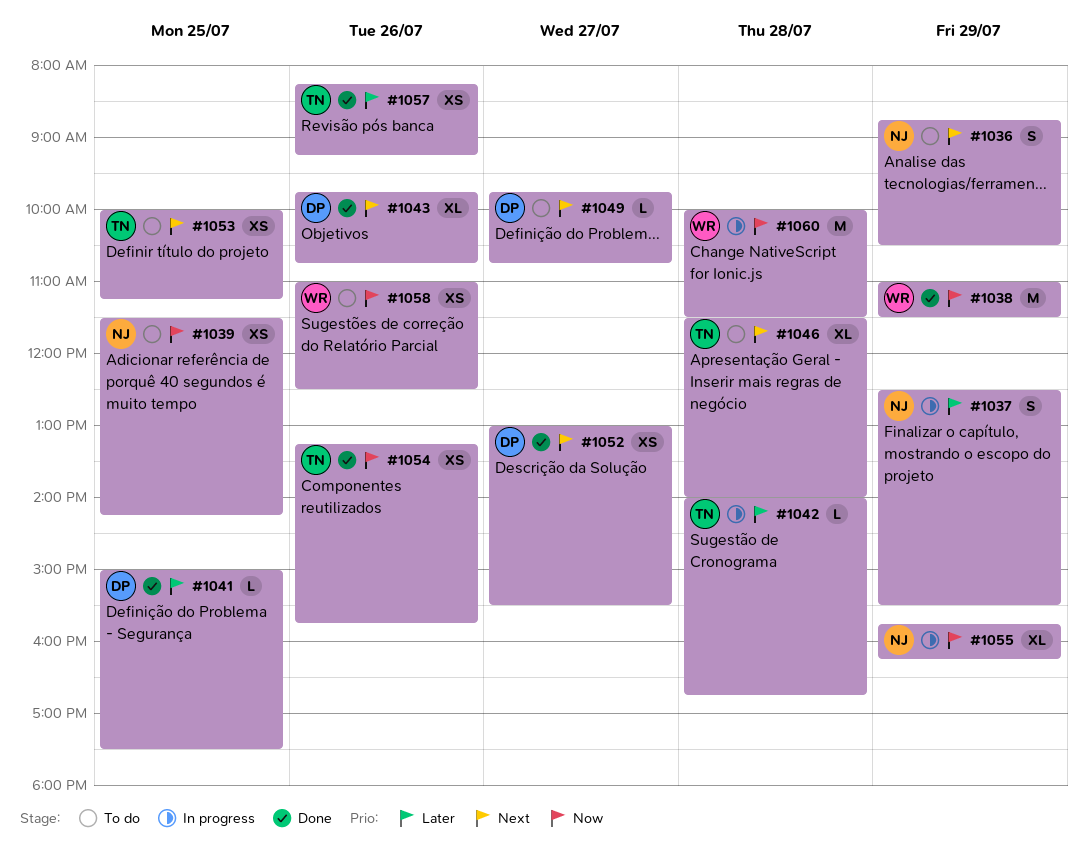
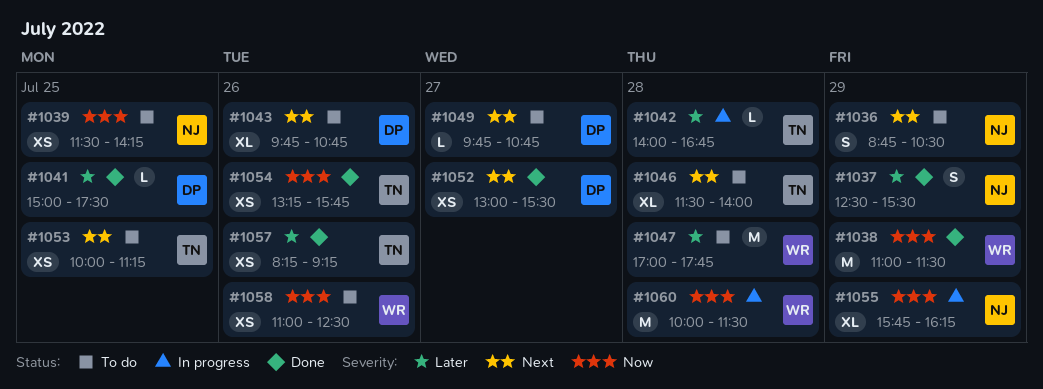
#1037, status: In progress -> Done
#1043, status: Done -> To do
#1047: none -> present

